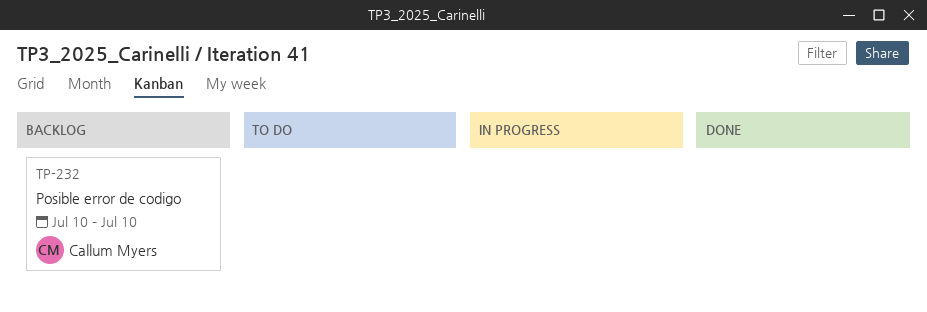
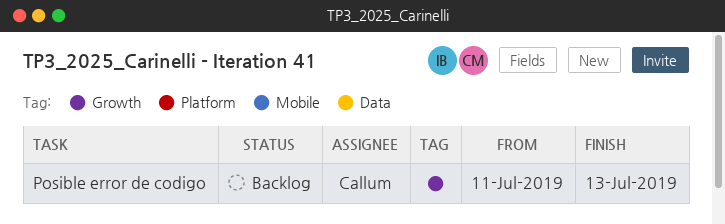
Posible error de codigo, start: Jul 10 -> Jul 11
Posible error de codigo, due: Jul 10 -> Jul 13

